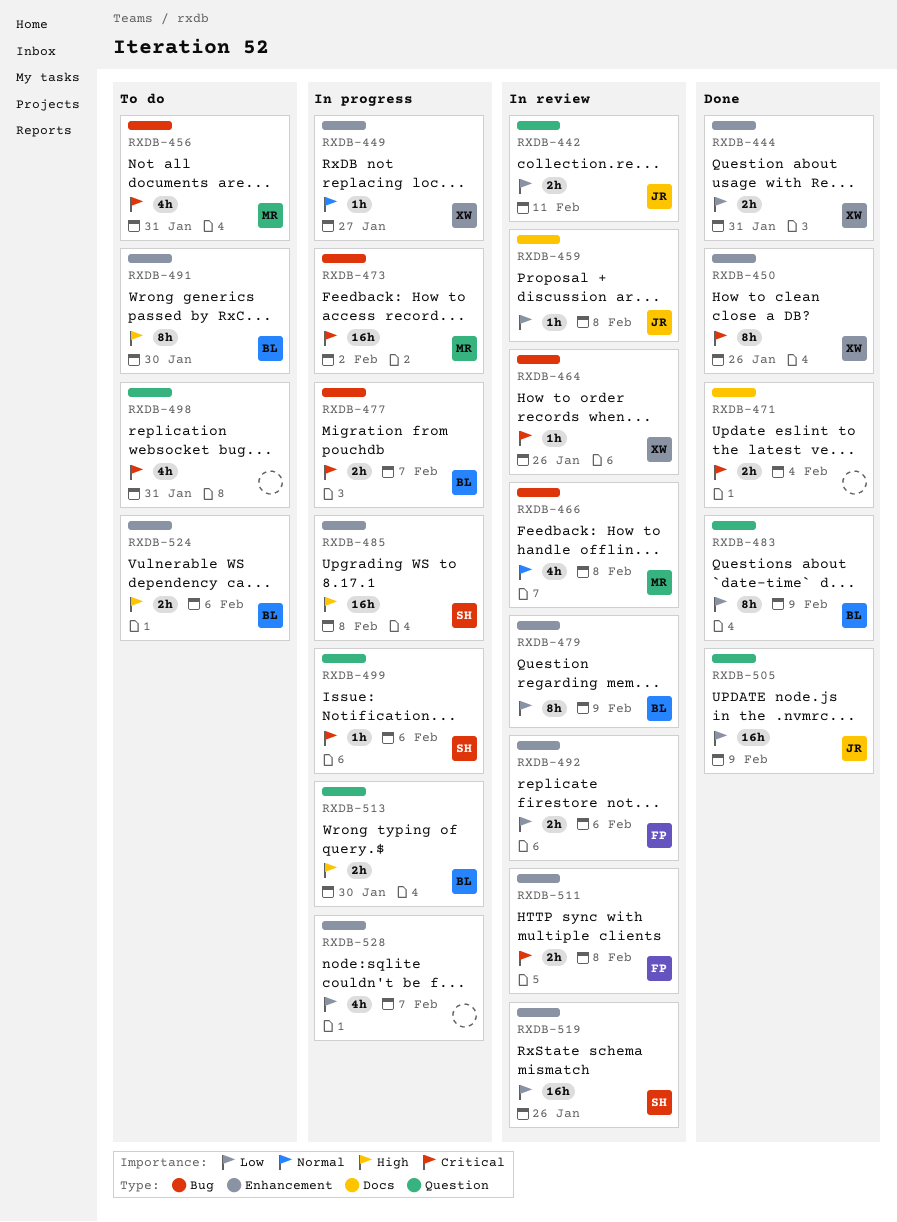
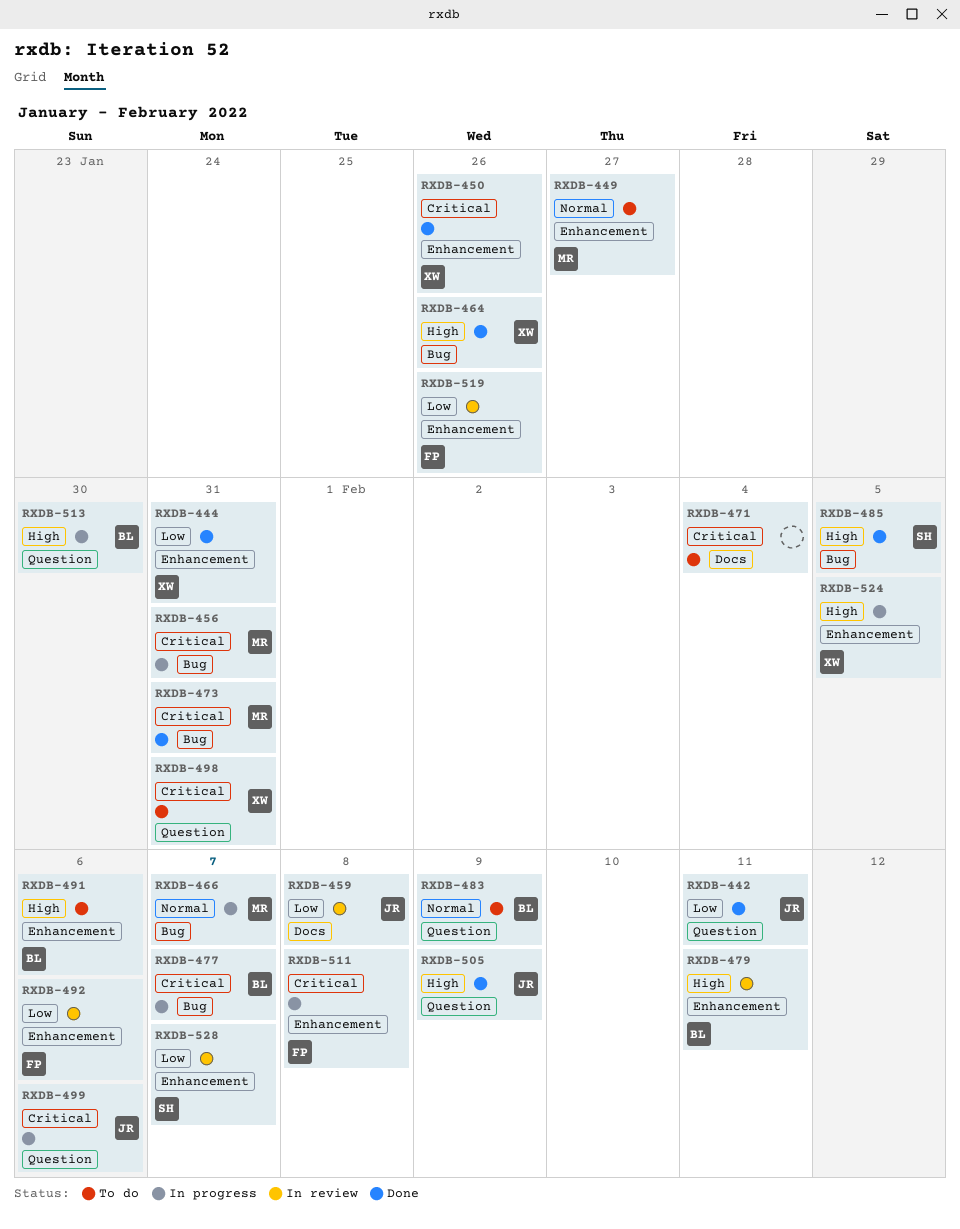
RXDB-442, status: In review -> Done
RXDB-449, status: In progress -> To do
RXDB-449, owner: XW -> MR
RXDB-456, status: To do -> In progress
RXDB-464, status: In review -> Done
RXDB-464, priority: Critical -> High
RXDB-466, status: In review -> In progress
RXDB-466, due: Feb 8 -> Feb 7
RXDB-471, status: Done -> To do
RXDB-473, status: In progress -> Done
RXDB-473, due: Feb 2 -> Jan 31
RXDB-479, priority: Low -> High
RXDB-479, due: Feb 9 -> Feb 11
RXDB-483, status: Done -> To do
RXDB-483, priority: Low -> Normal
RXDB-485, status: In progress -> Done
RXDB-485, label: Enhancement -> Bug
RXDB-485, due: Feb 8 -> Feb 5
RXDB-491, due: Jan 30 -> Feb 6
RXDB-498, owner: none -> XW
RXDB-499, owner: SH -> JR
RXDB-505, priority: Low -> High
RXDB-511, status: In review -> In progress
RXDB-519, owner: SH -> FP
RXDB-524, status: To do -> In progress
RXDB-524, owner: BL -> XW
RXDB-524, due: Feb 6 -> Feb 5
RXDB-528, status: In progress -> In review
RXDB-528, owner: none -> SH

